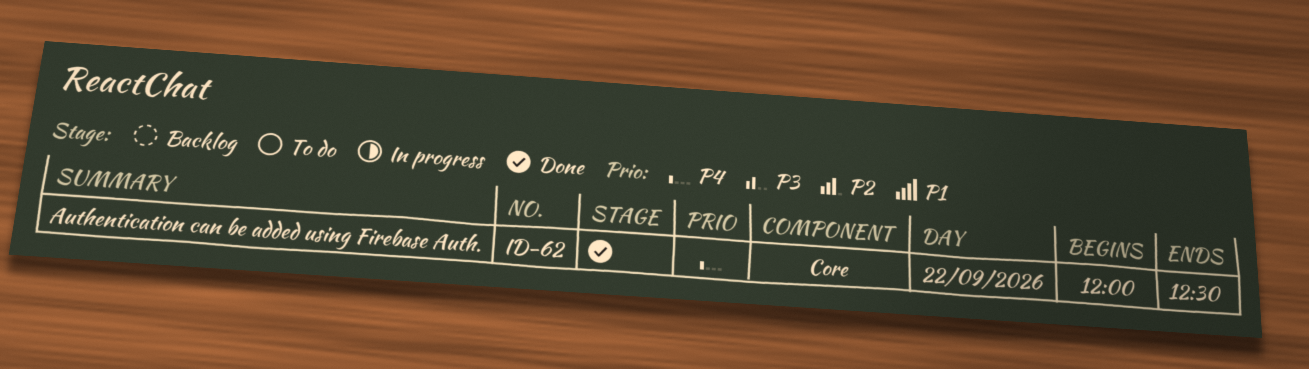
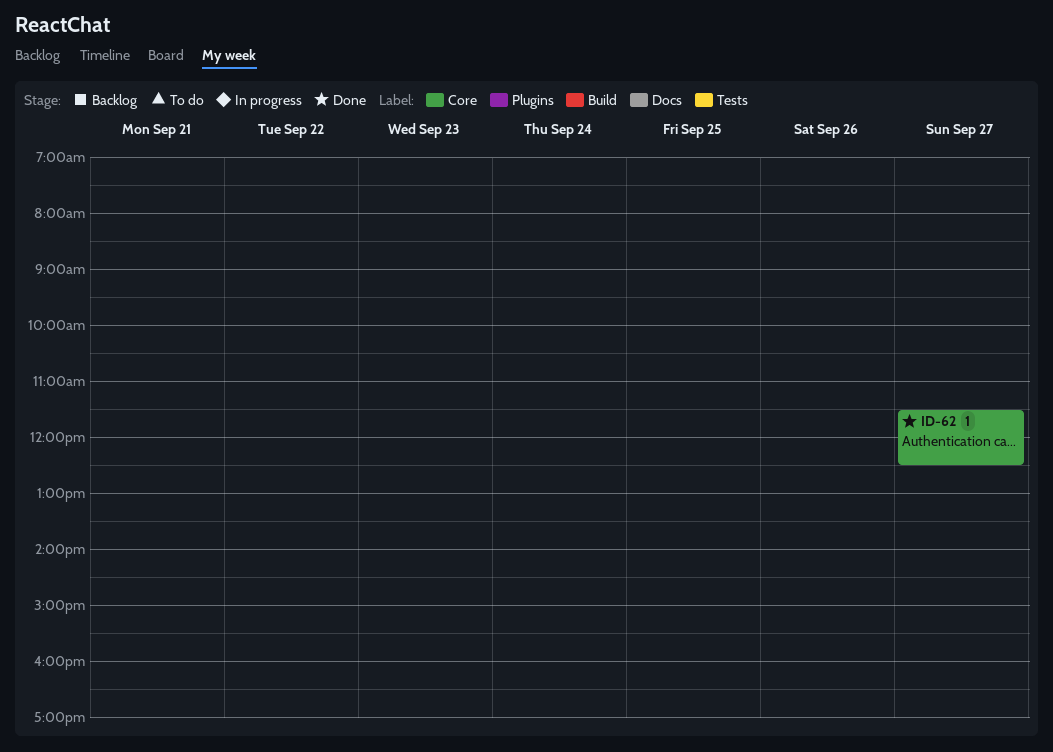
ID-62, day: Sep 22 -> Sep 27
ID-62, begins: 12:00 -> 11:30

